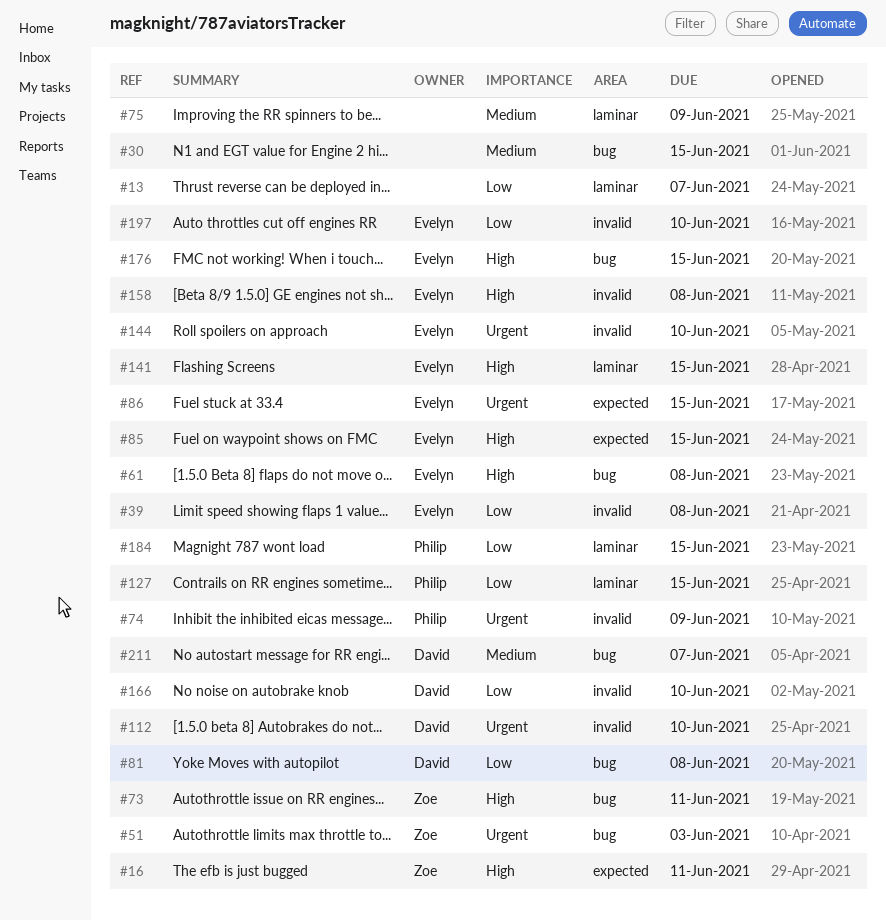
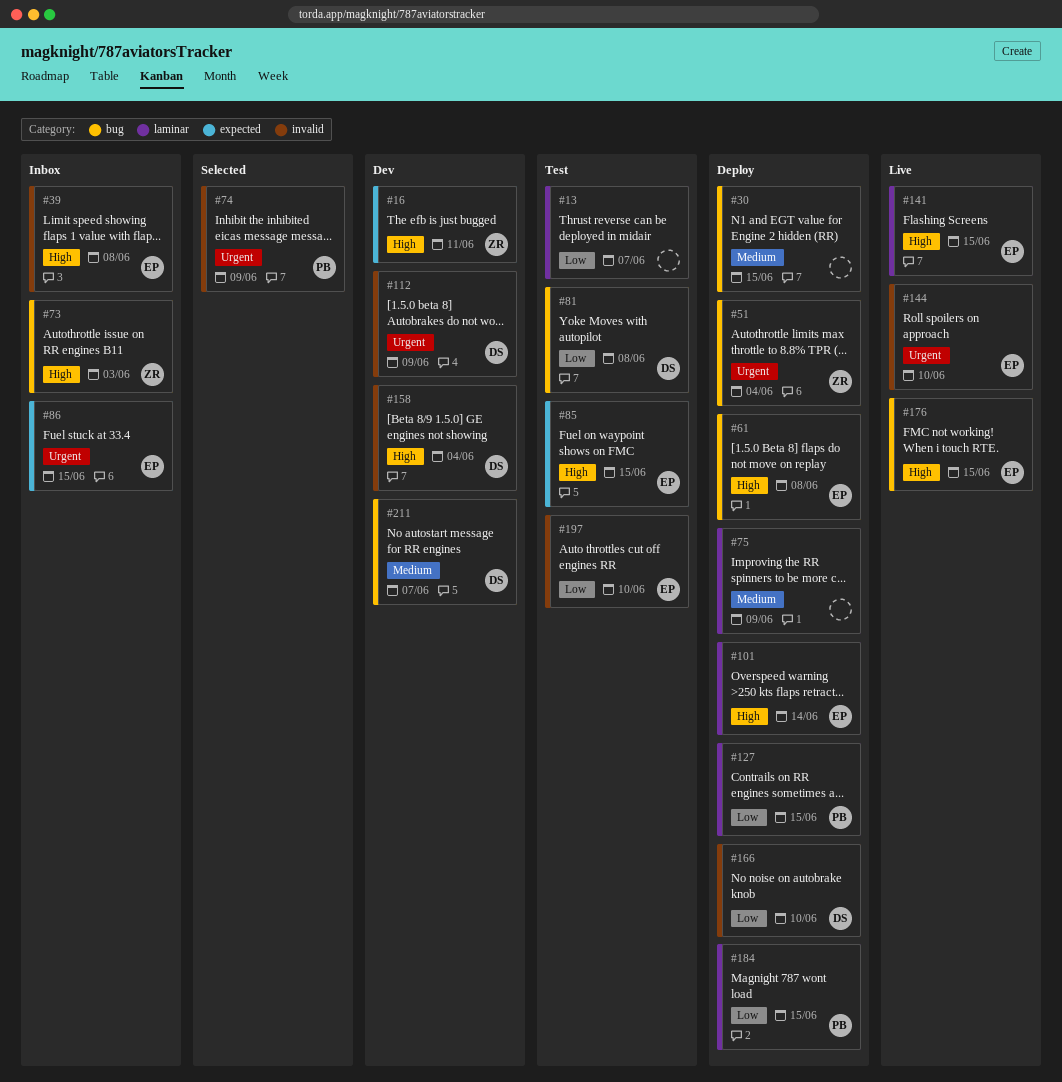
#39, priority: Low -> High
#51, due: Jun 3 -> Jun 4
#73, due: Jun 11 -> Jun 3
#101: none -> present
#112, due: Jun 10 -> Jun 9
#158, owner: Evelyn -> David
#158, due: Jun 8 -> Jun 4

